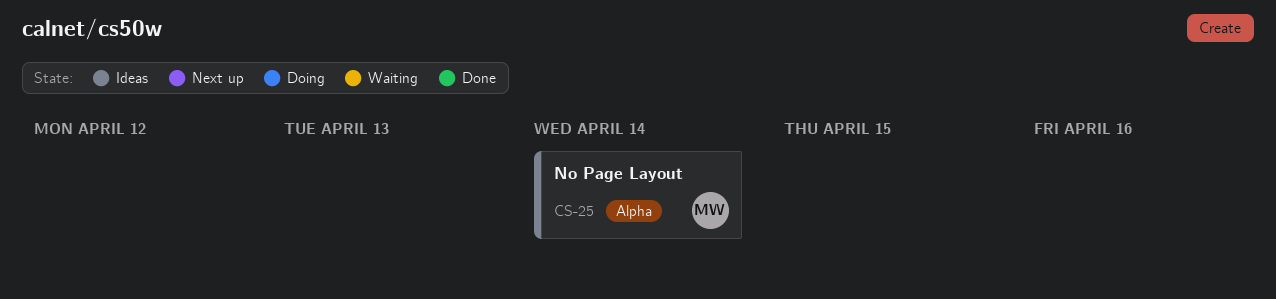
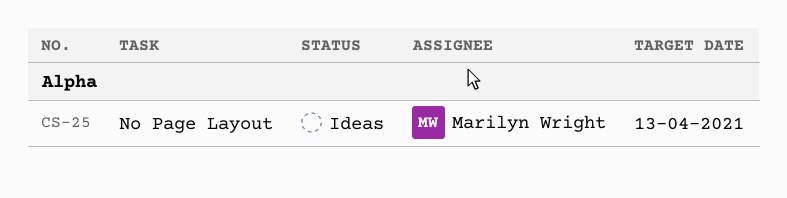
CS-25, due: Apr 14 -> Apr 13

